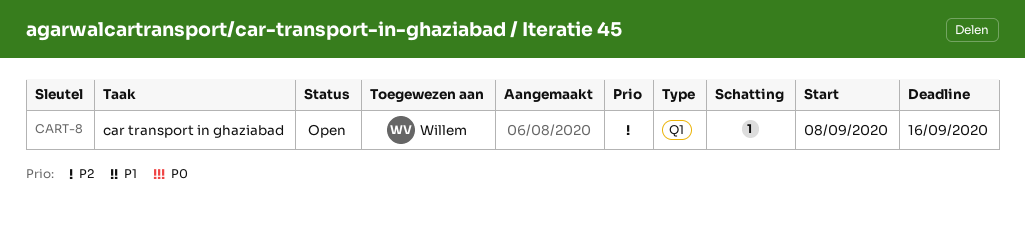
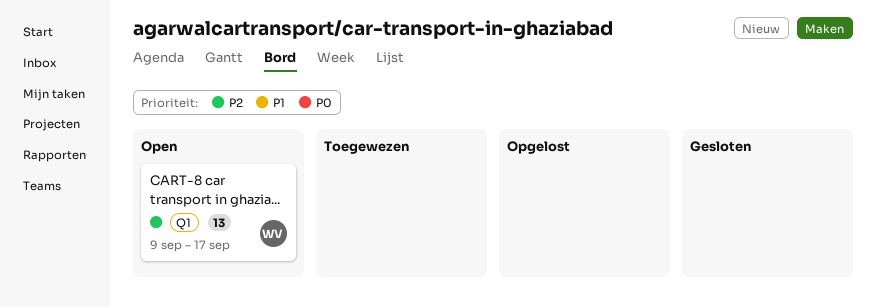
CART-8, estimate: 1 -> 13
CART-8, start: Sep 8 -> Sep 9
CART-8, due: Sep 16 -> Sep 17

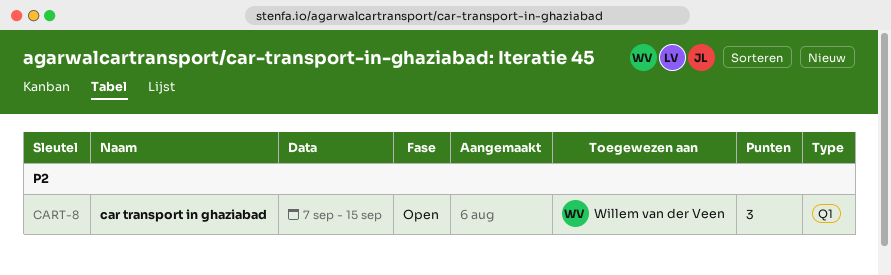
CART-8, estimate: 13 -> 3
CART-8, start: Sep 9 -> Sep 7
CART-8, due: Sep 17 -> Sep 15

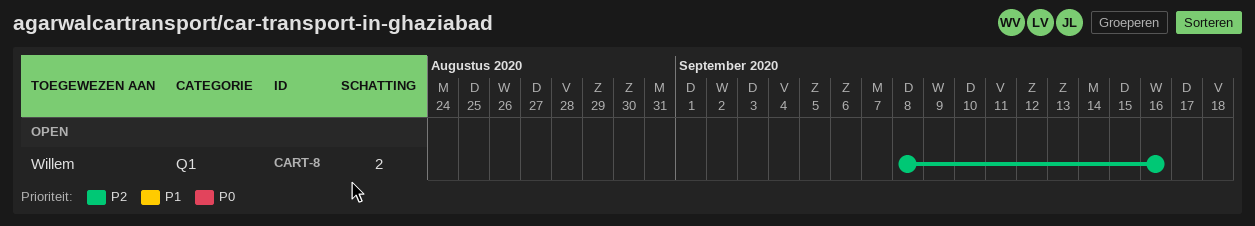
CART-8, estimate: 3 -> 2
CART-8, start: Sep 7 -> Sep 8
CART-8, due: Sep 15 -> Sep 16

